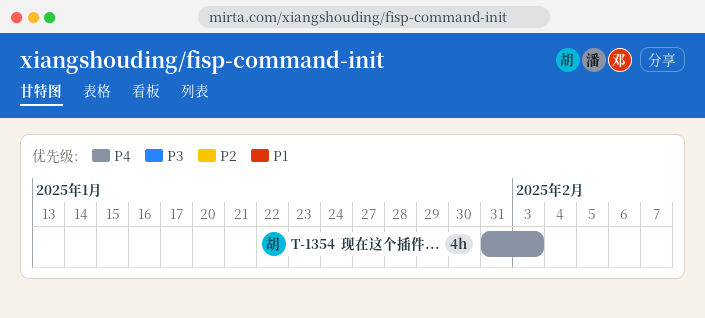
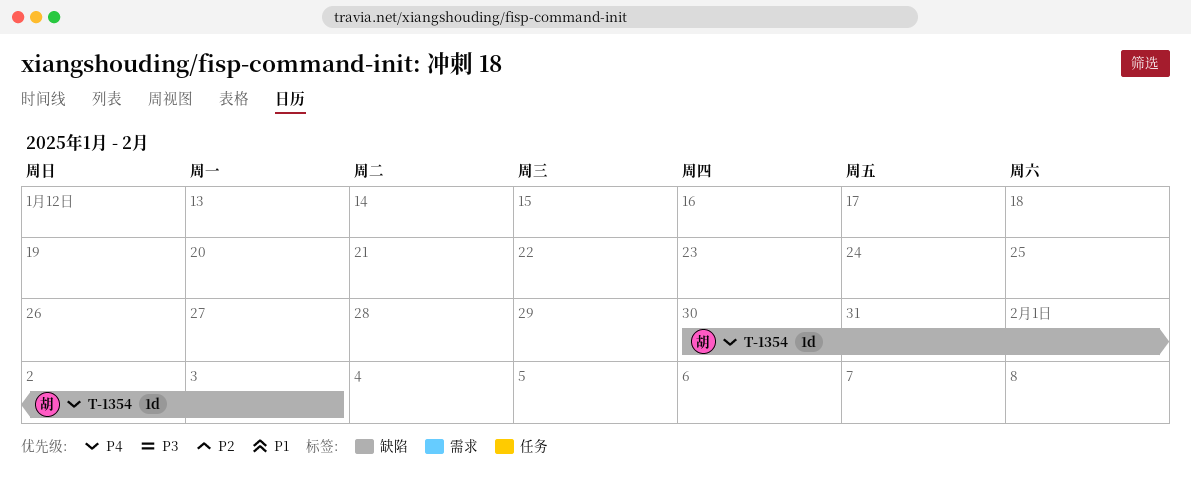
T-1354, estimate: 4h -> 1d
T-1354, start: Jan 31 -> Jan 30

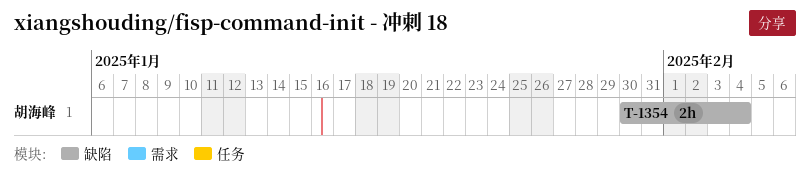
T-1354, estimate: 1d -> 2h
T-1354, due: Feb 3 -> Feb 4

